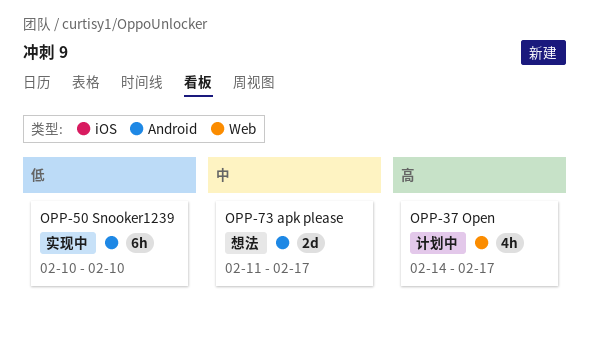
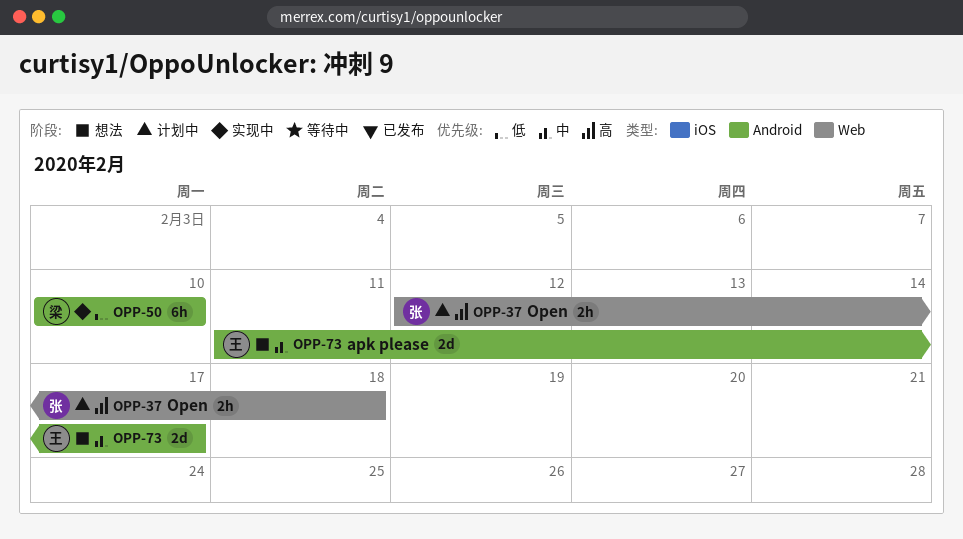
OPP-37, estimate: 4h -> 2h
OPP-37, start: Feb 14 -> Feb 12
OPP-37, due: Feb 17 -> Feb 18

